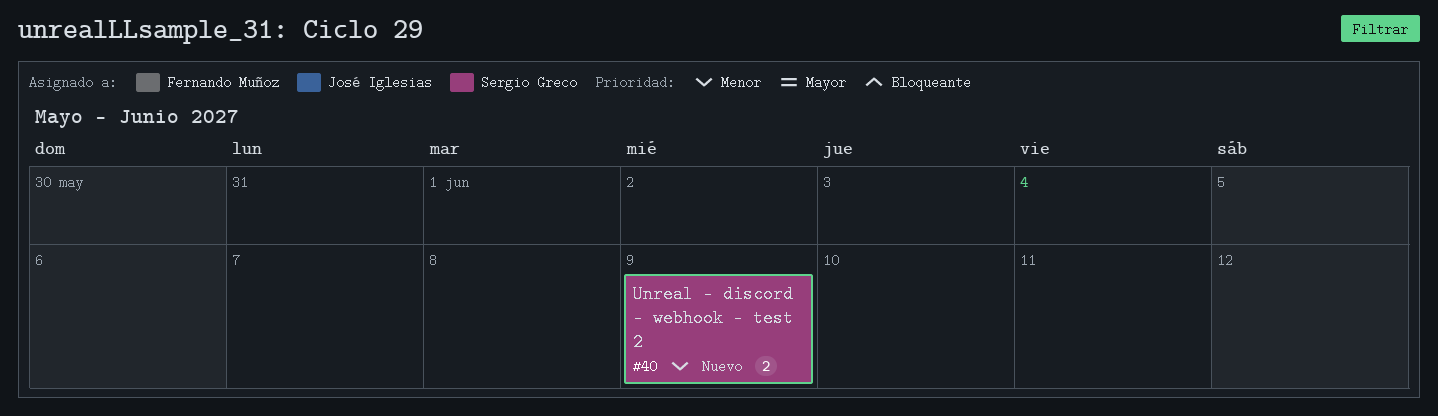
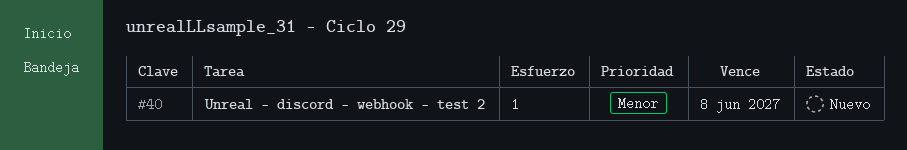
#40, estimate: 2 -> 1
#40, due: Jun 9 -> Jun 8

